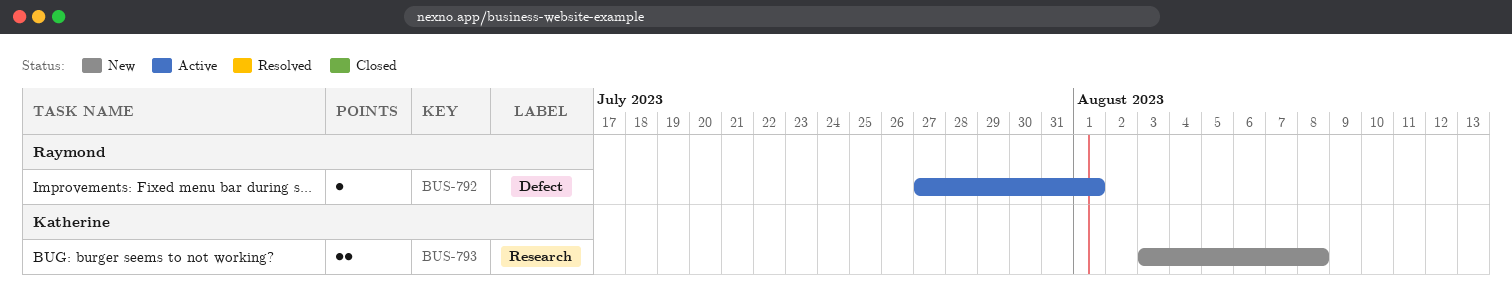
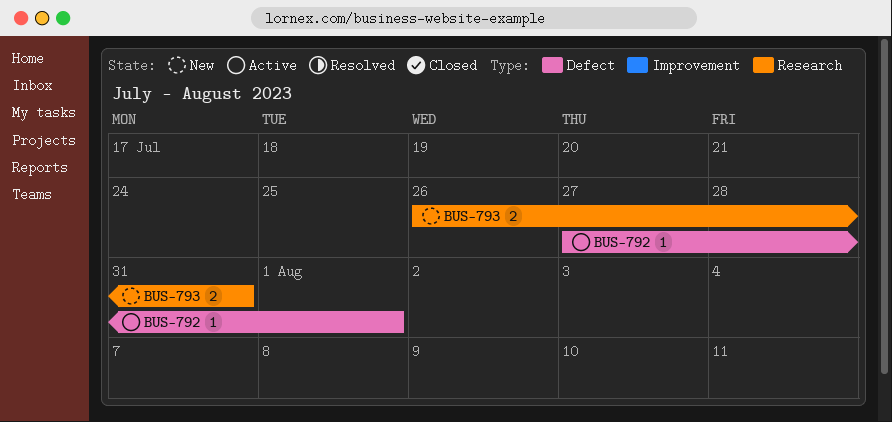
BUS-793, start: Aug 3 -> Jul 26
BUS-793, due: Aug 8 -> Jul 31

